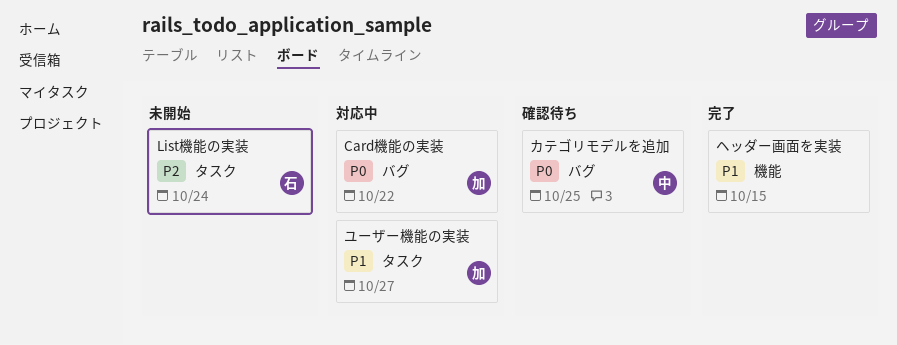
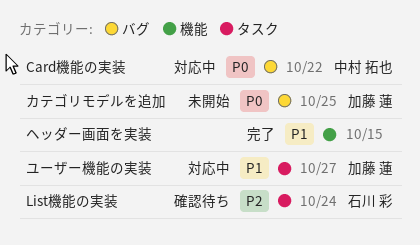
Card機能の実装, owner: 加藤 蓮 -> 中村 拓也
List機能の実装, status: 未開始 -> 確認待ち
カテゴリモデルを追加, status: 確認待ち -> 未開始
カテゴリモデルを追加, owner: 中村 拓也 -> 加藤 蓮

